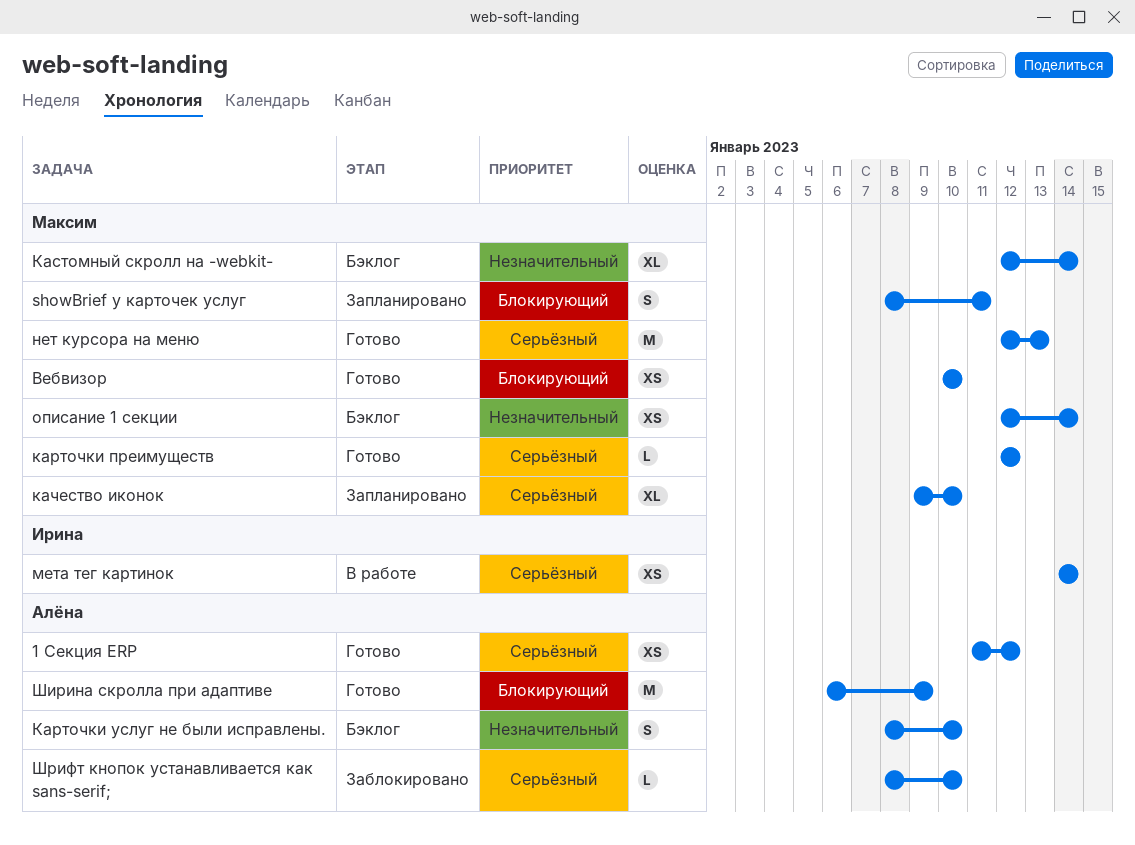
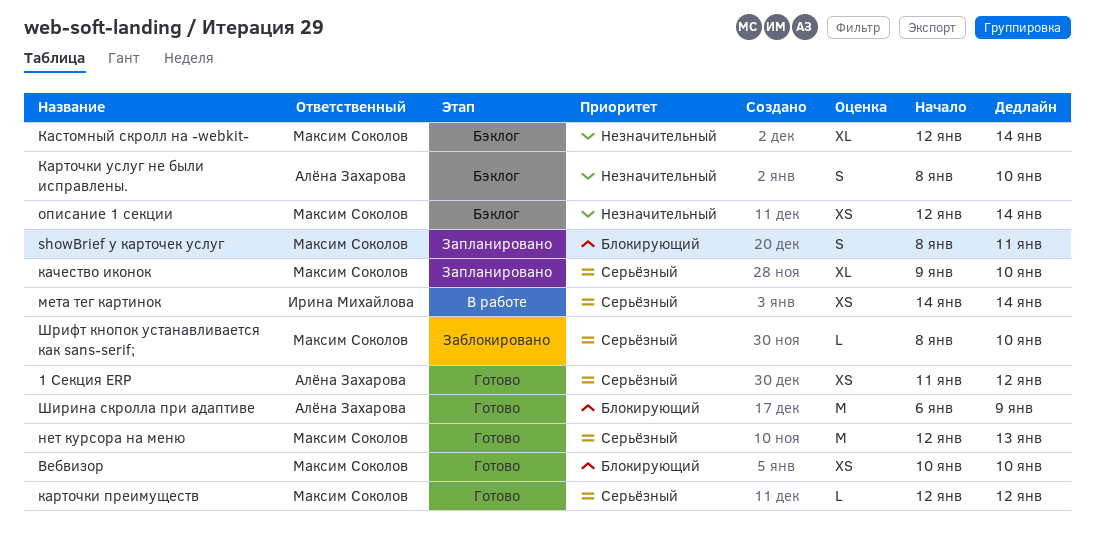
Шрифт кнопок устанавливается как sans-serif;, owner: Алёна Захарова -> Максим Соколов

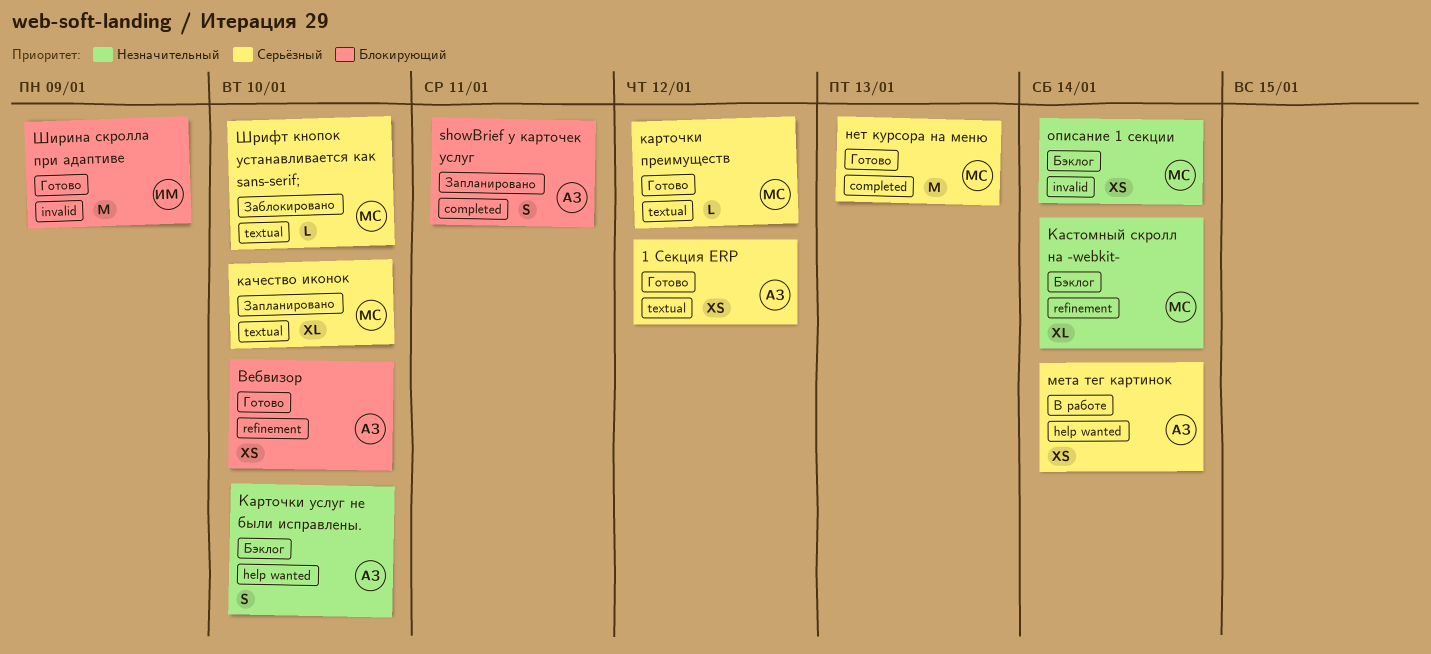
showBrief у карточек услуг, owner: Максим Соколов -> Алёна Захарова
Вебвизор, owner: Максим Соколов -> Алёна Захарова
мета тег картинок, owner: Ирина Михайлова -> Алёна Захарова
Ширина скролла при адаптиве, owner: Алёна Захарова -> Ирина Михайлова

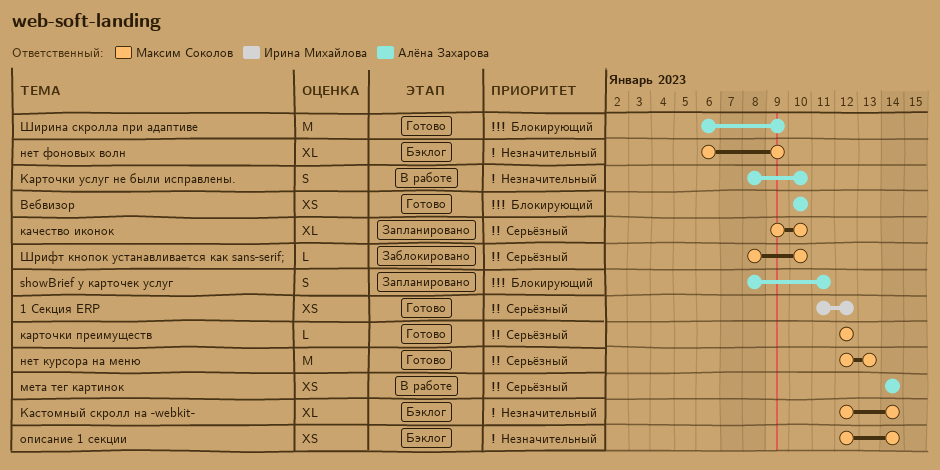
1 Секция ERP, owner: Алёна Захарова -> Ирина Михайлова
Карточки услуг не были исправлены., status: Бэклог -> В работе
нет фоновых волн: none -> present
Ширина скролла при адаптиве, owner: Ирина Михайлова -> Алёна Захарова

